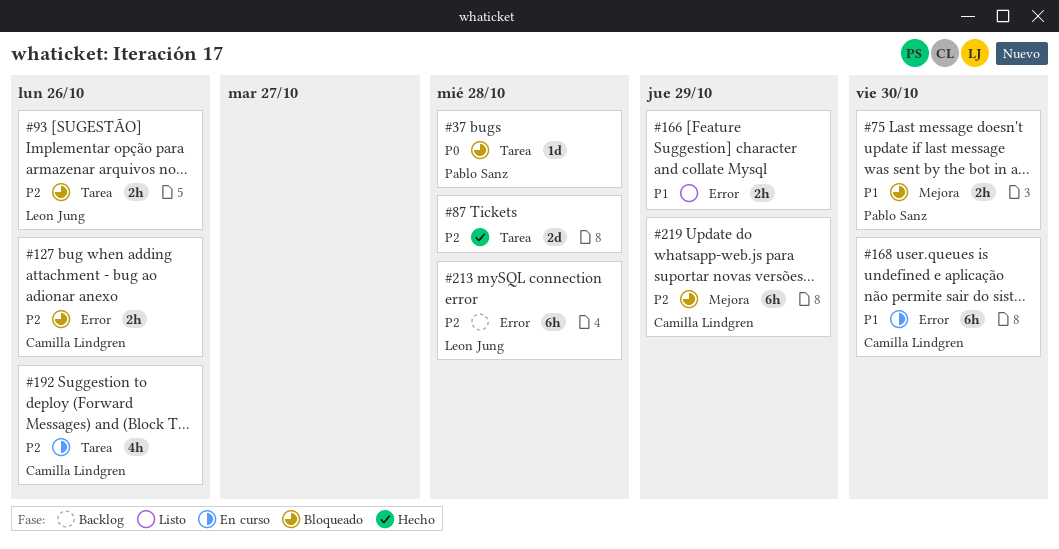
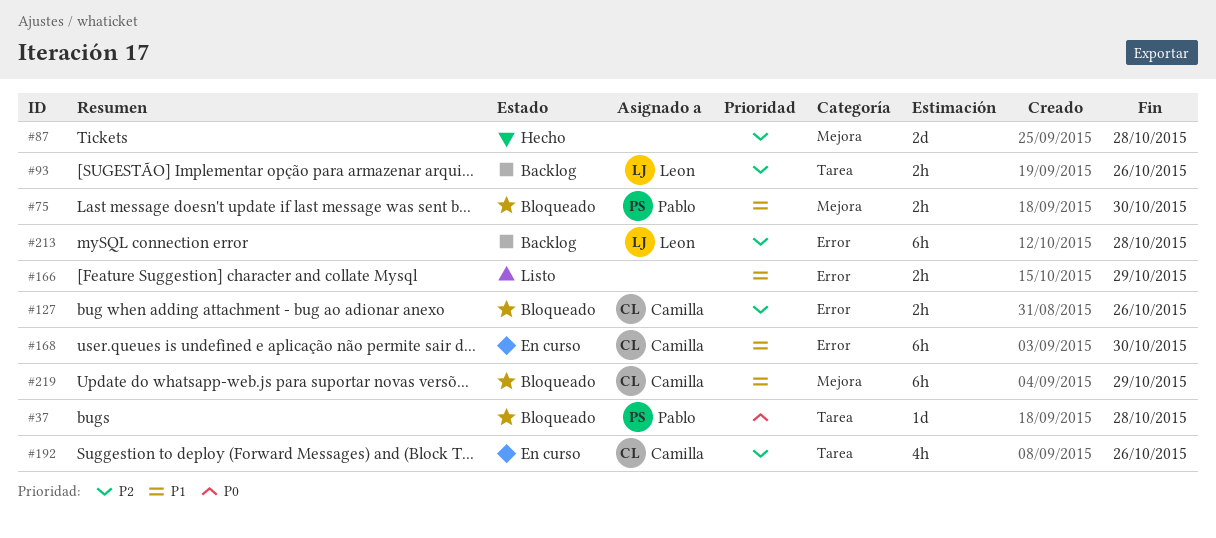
#87, label: Tarea -> Mejora
#93, status: Bloqueado -> Backlog
#219, priority: P2 -> P1

